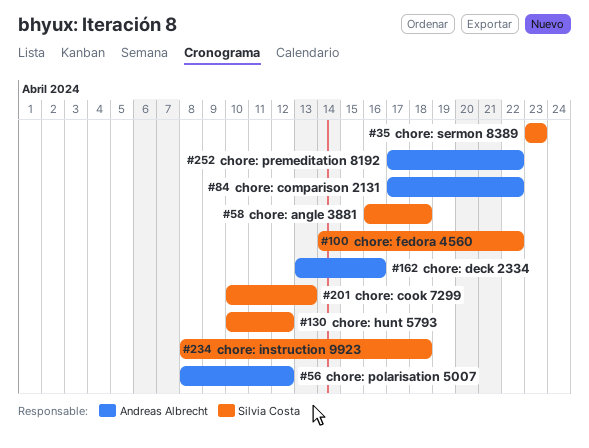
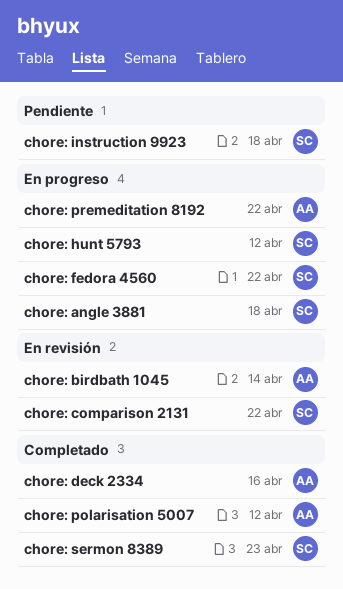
chore: birdbath 1045: none -> present
chore: comparison 2131, owner: Andreas Albrecht -> Silvia Costa
chore: cook 7299: present -> none

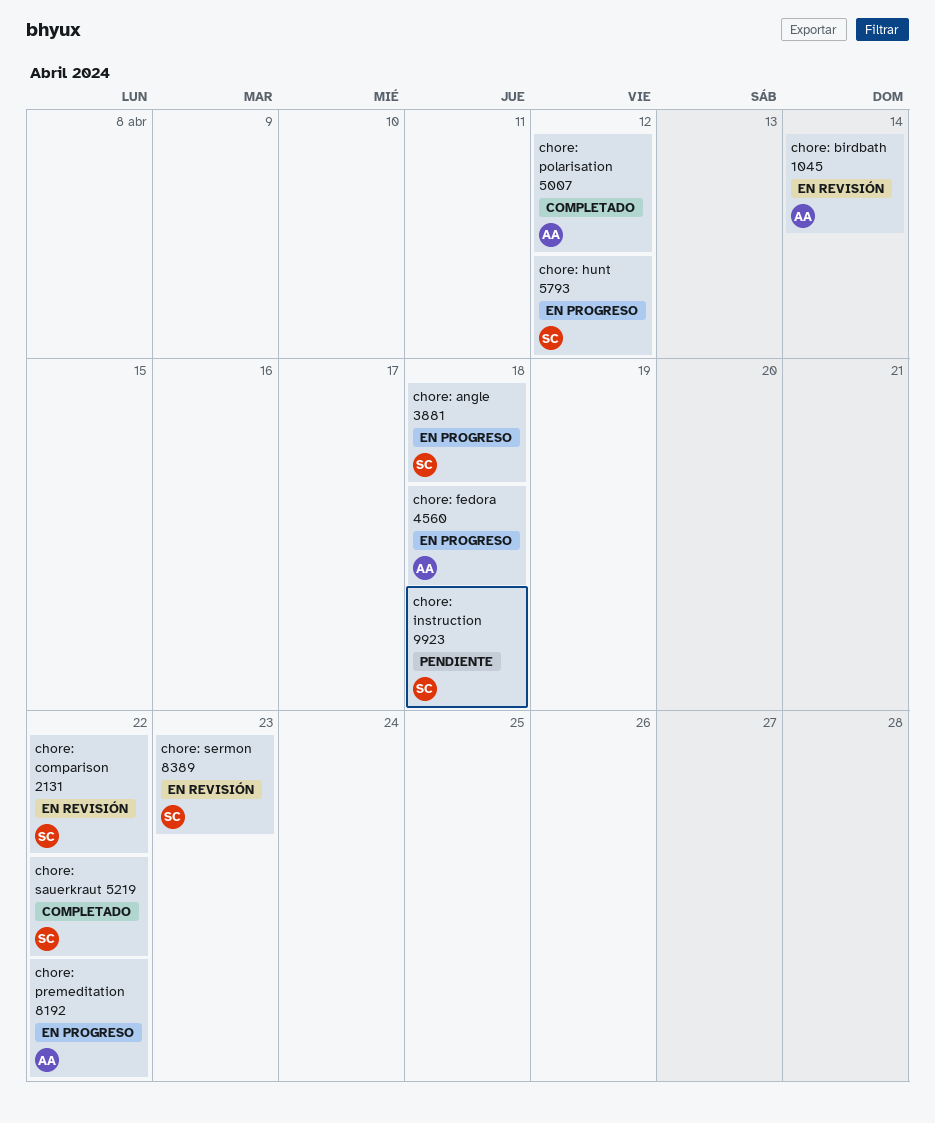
chore: deck 2334: present -> none
chore: fedora 4560, owner: SC -> AA
chore: fedora 4560, due: Apr 22 -> Apr 18
chore: sauerkraut 5219: none -> present
chore: sermon 8389, status: Completado -> En revisión

